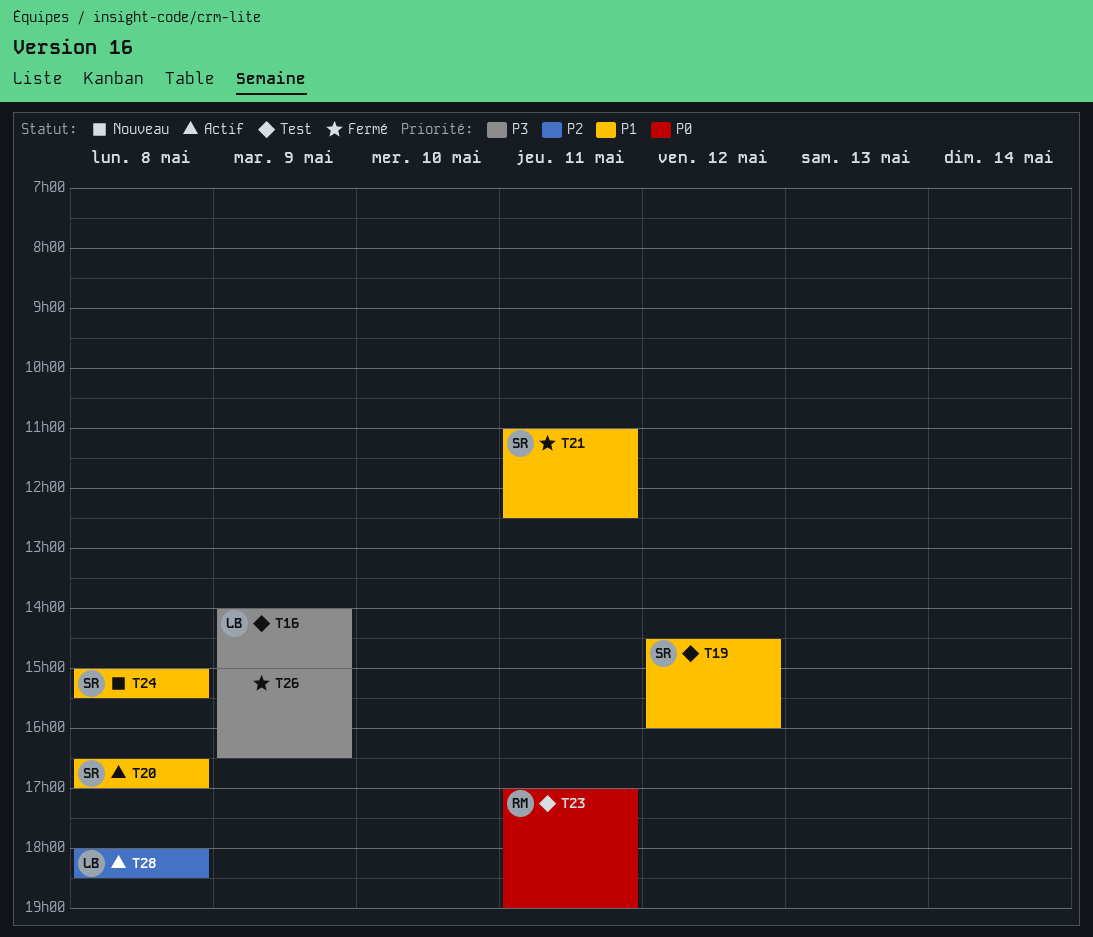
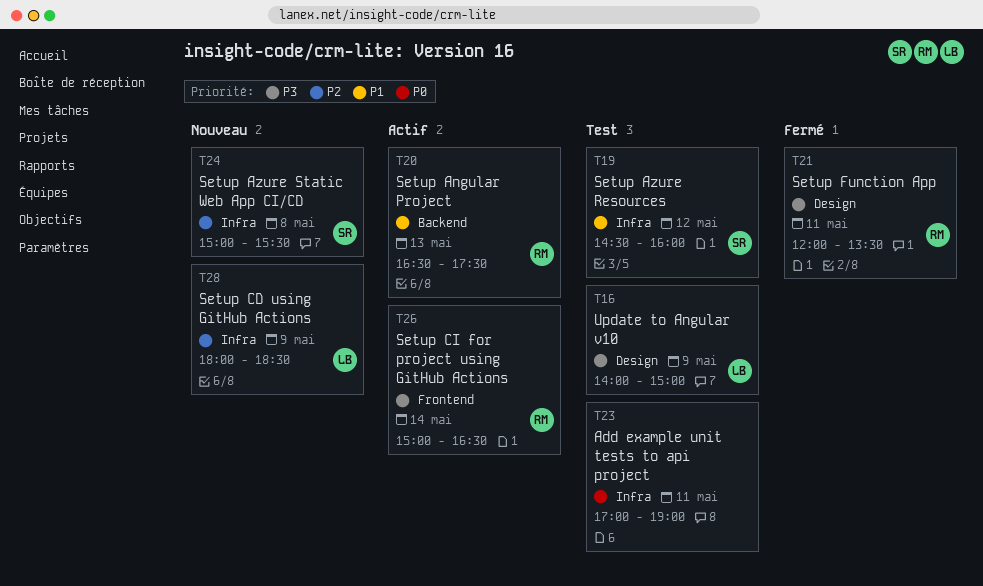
T20, owner: SR -> RM
T20, day: May 8 -> May 13
T20, ends: 17:00 -> 17:30
T21, owner: SR -> RM
T21, priority: P1 -> P3
T21, begins: 11:00 -> 12:00
T21, ends: 12:30 -> 13:30
T23, owner: RM -> none
T24, priority: P1 -> P2
T26, status: Fermé -> Actif
T26, owner: none -> RM
T26, day: May 9 -> May 14
T28, status: Actif -> Nouveau
T28, day: May 8 -> May 9

